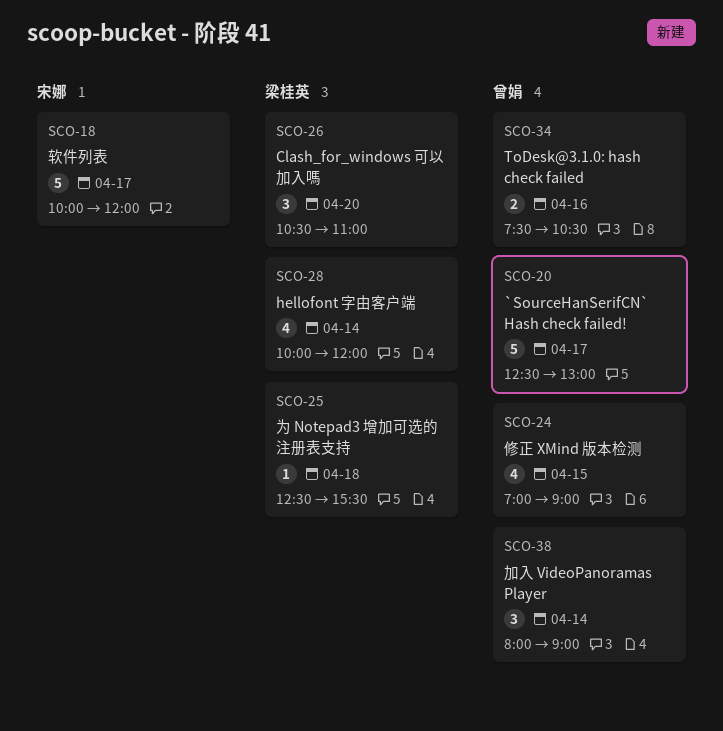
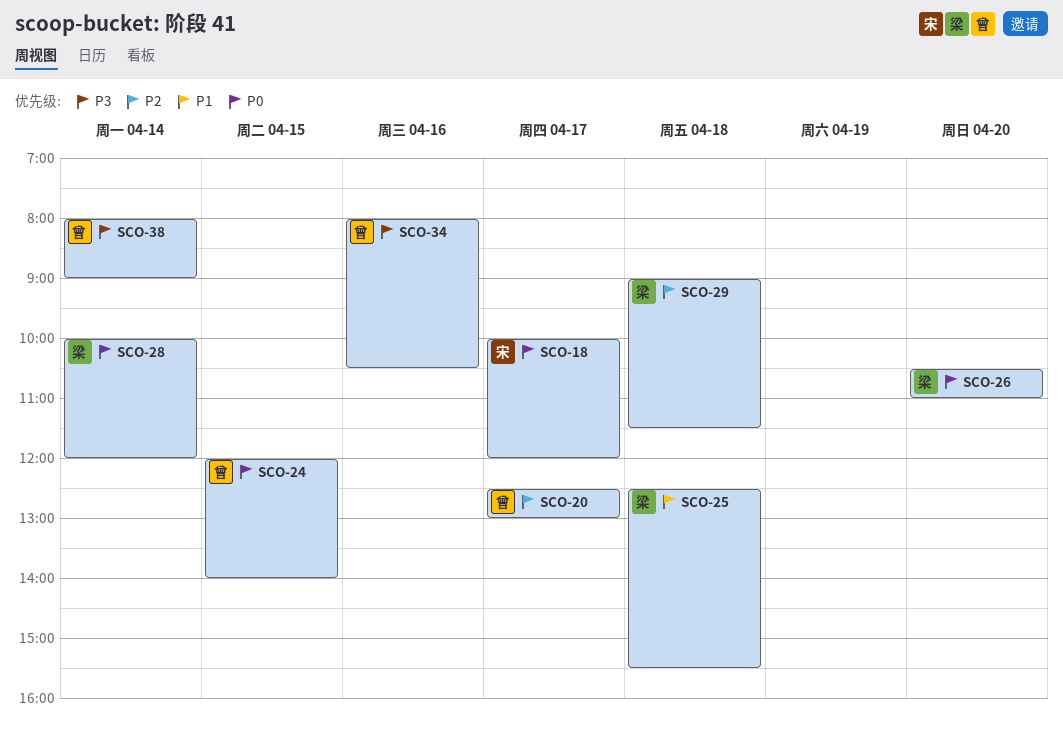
SCO-24, begins: 07:00 -> 12:00
SCO-24, ends: 09:00 -> 14:00
SCO-29: none -> present
SCO-34, begins: 07:30 -> 08:00

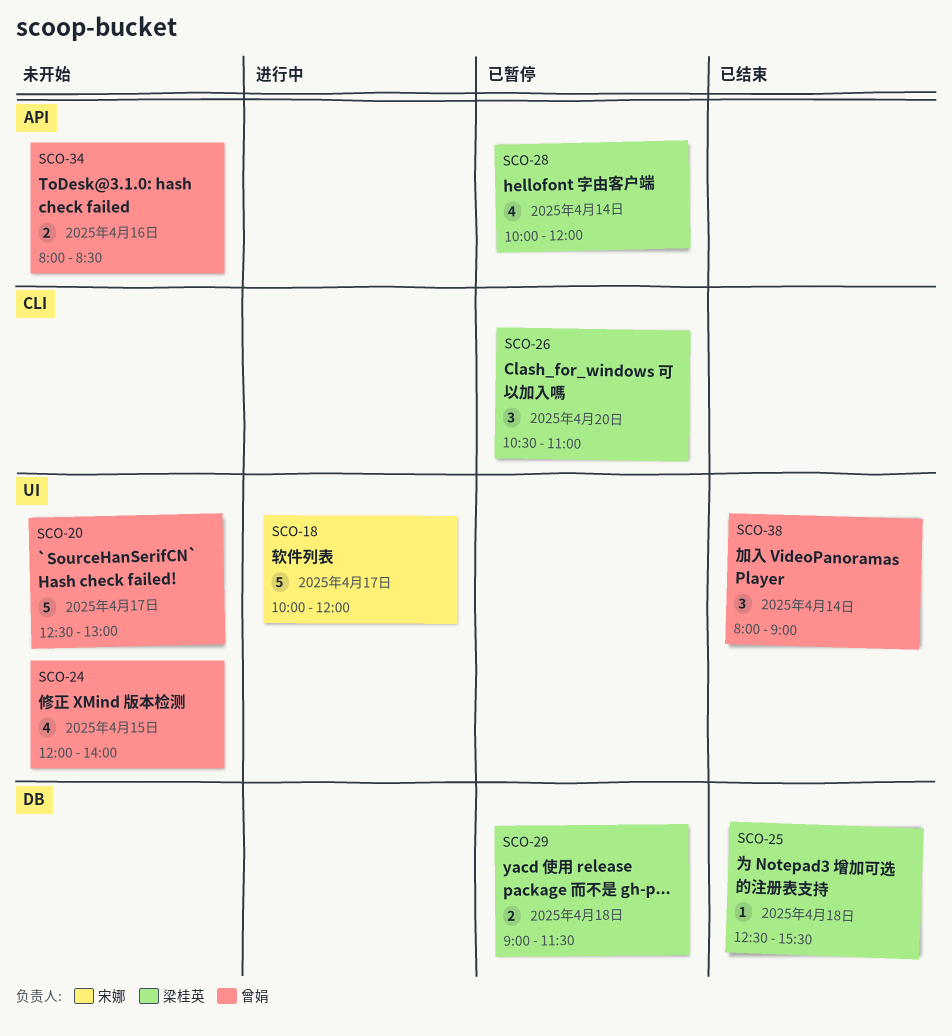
SCO-34, ends: 10:30 -> 08:30

